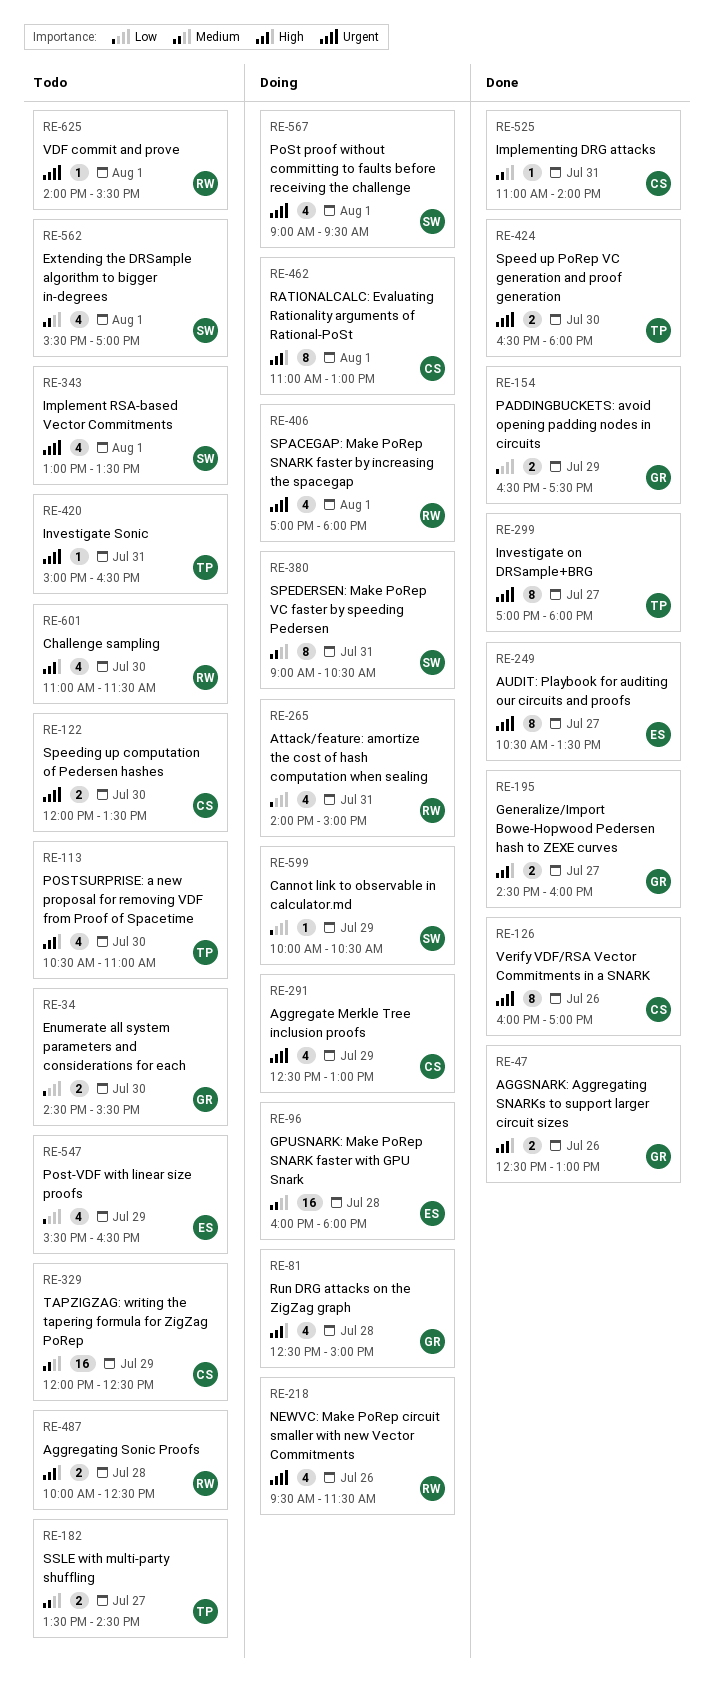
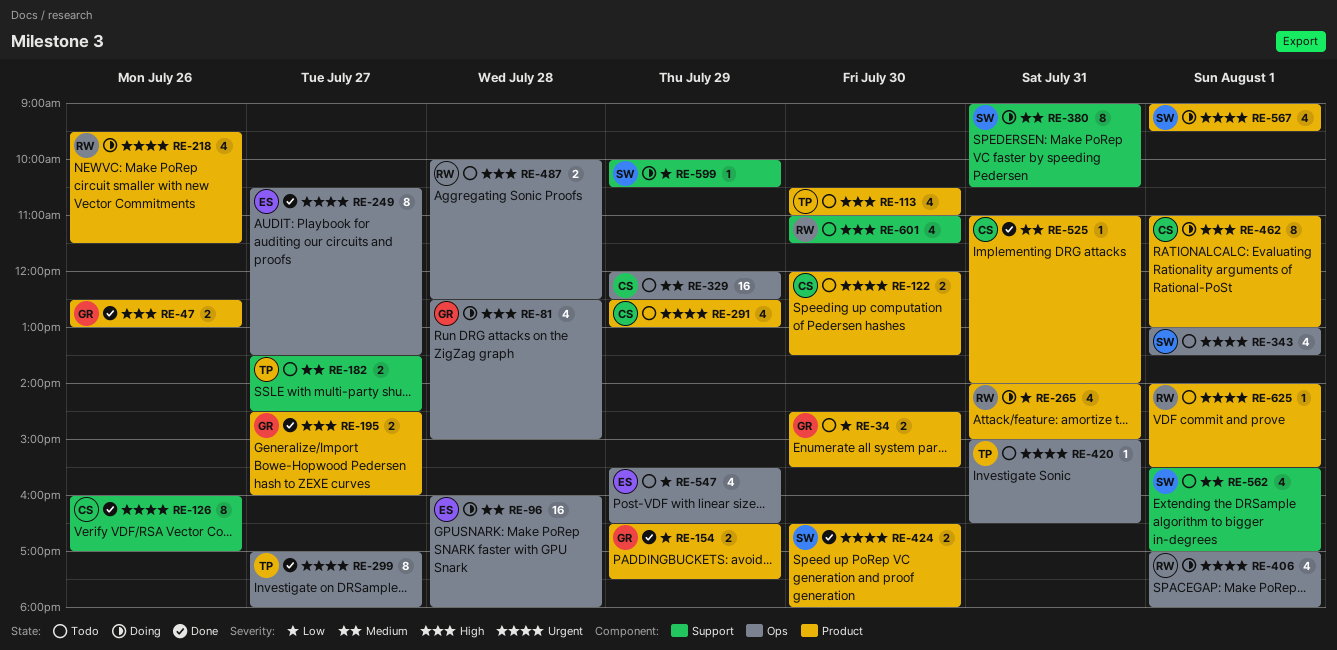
RE-291, status: Doing -> Todo
RE-424, owner: TP -> SW

